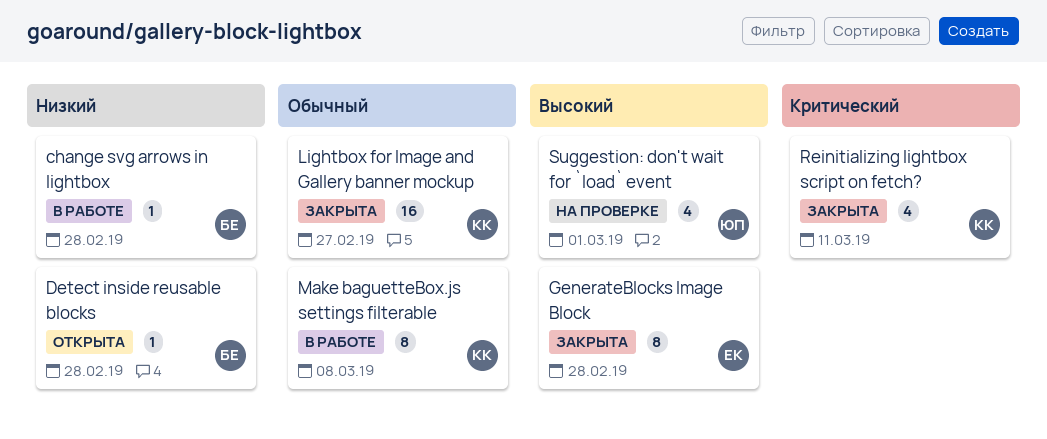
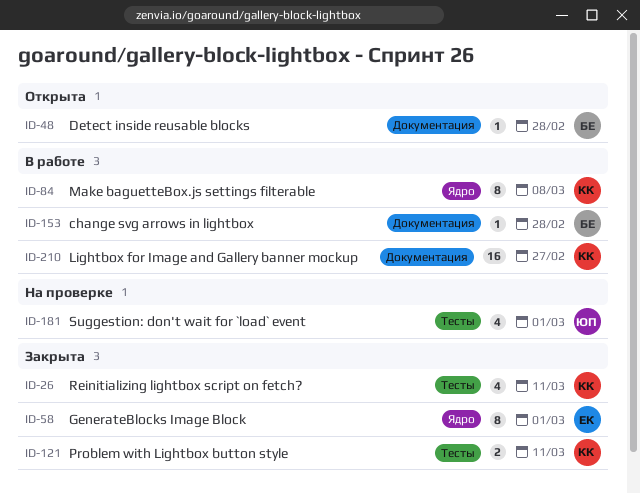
GenerateBlocks Image Block, due: Feb 28 -> Mar 1
Lightbox for Image and Gallery banner mockup, status: Закрыта -> В работе
Problem with Lightbox button style: none -> present

